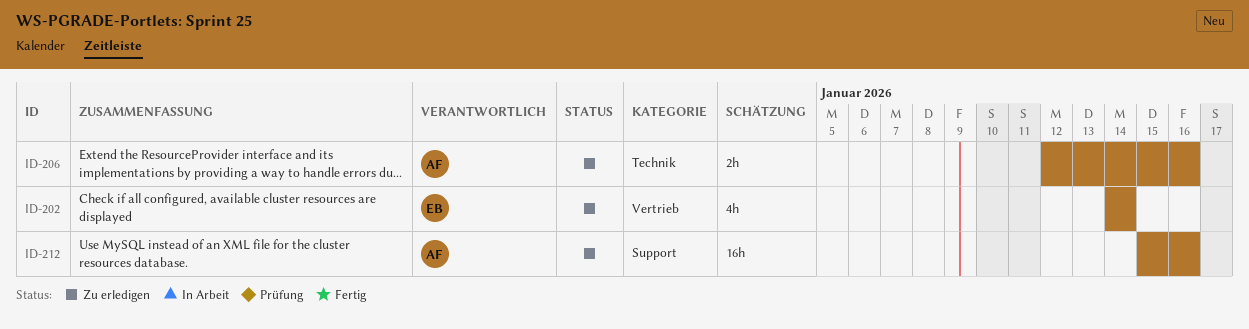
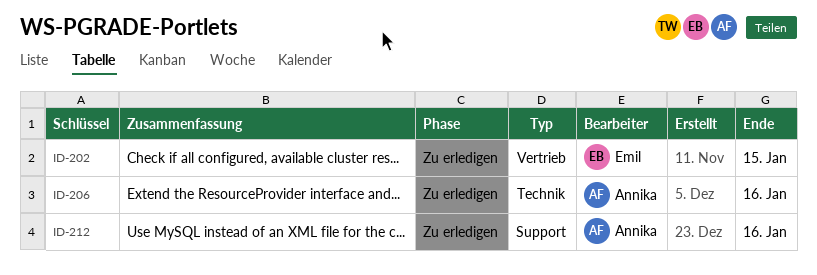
ID-202, due: Jan 14 -> Jan 15

